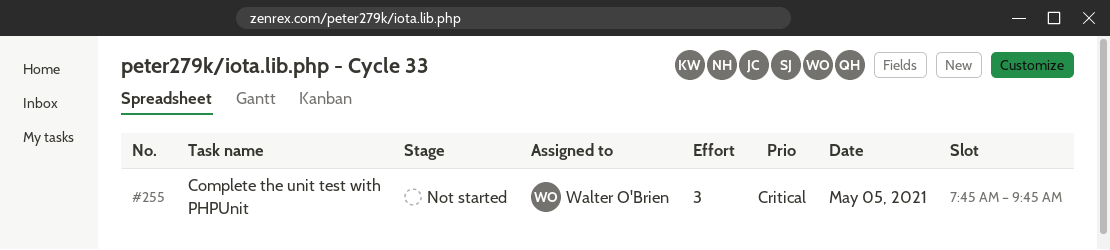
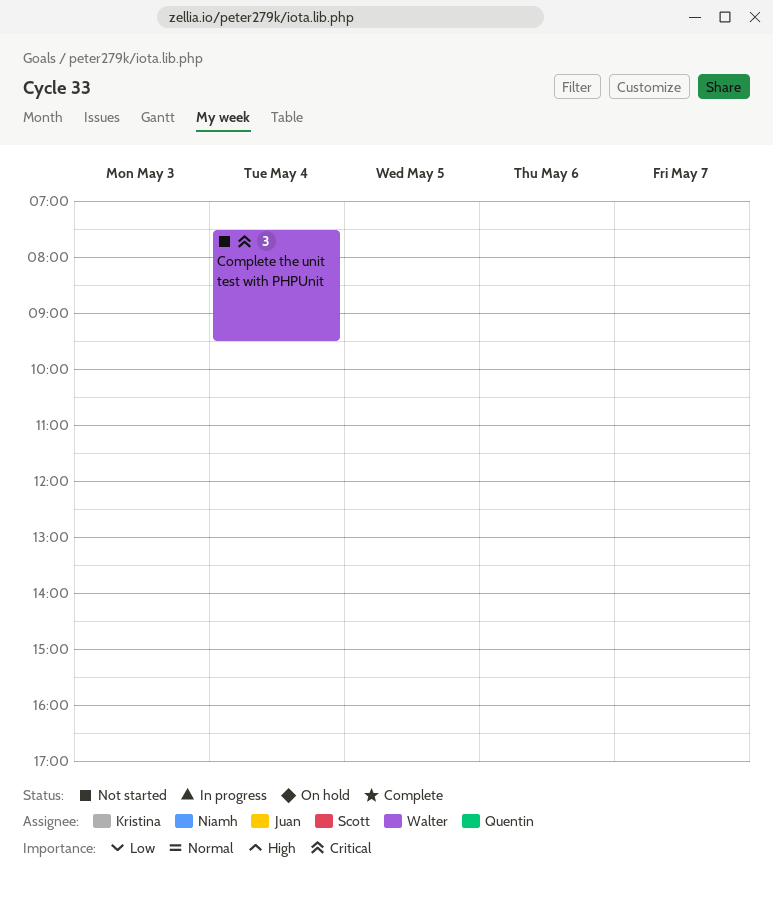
Complete the unit test with PHPUnit, day: May 5 -> May 4
Complete the unit test with PHPUnit, begins: 07:45 -> 07:30
Complete the unit test with PHPUnit, ends: 09:45 -> 09:30

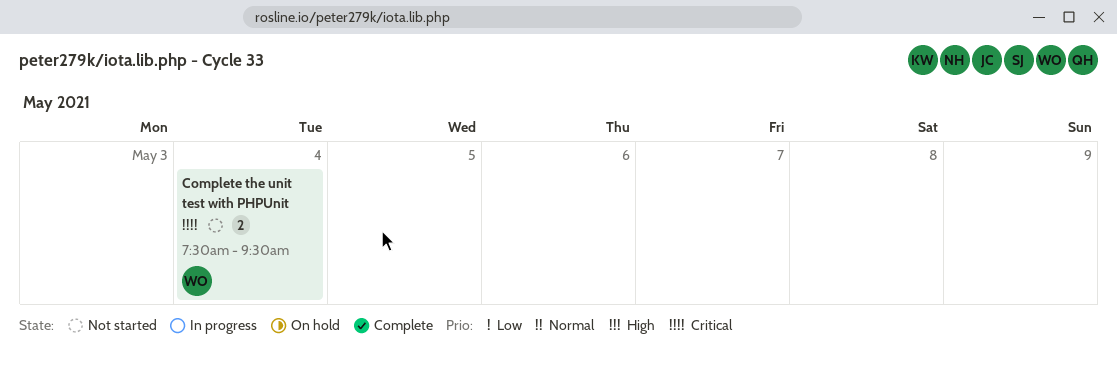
Complete the unit test with PHPUnit, estimate: 3 -> 2

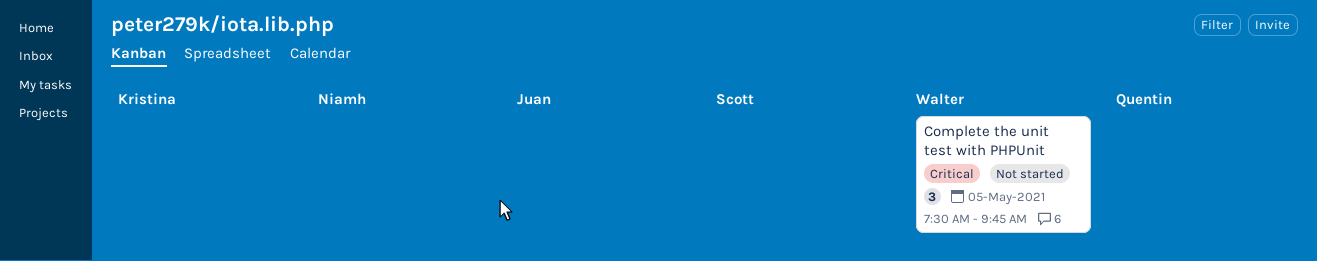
Complete the unit test with PHPUnit, estimate: 2 -> 3
Complete the unit test with PHPUnit, day: May 4 -> May 5
Complete the unit test with PHPUnit, ends: 09:30 -> 09:45

